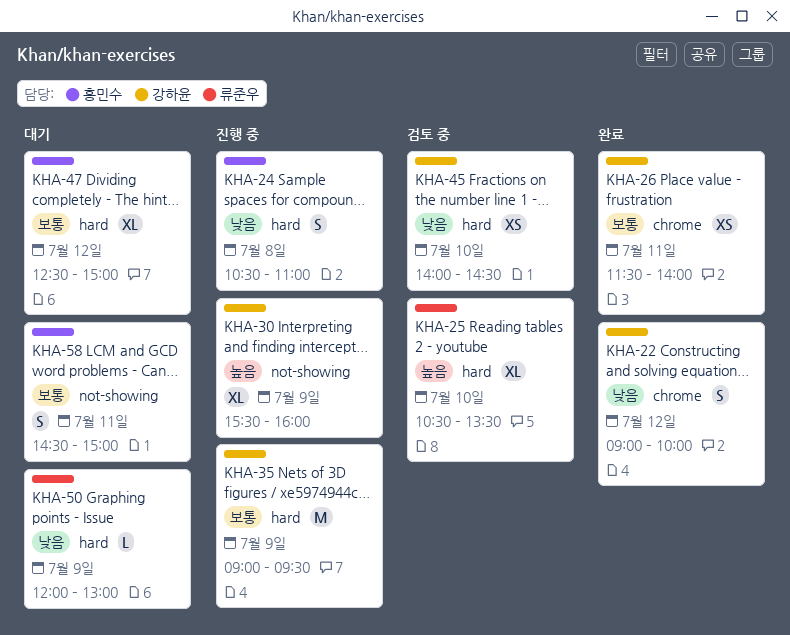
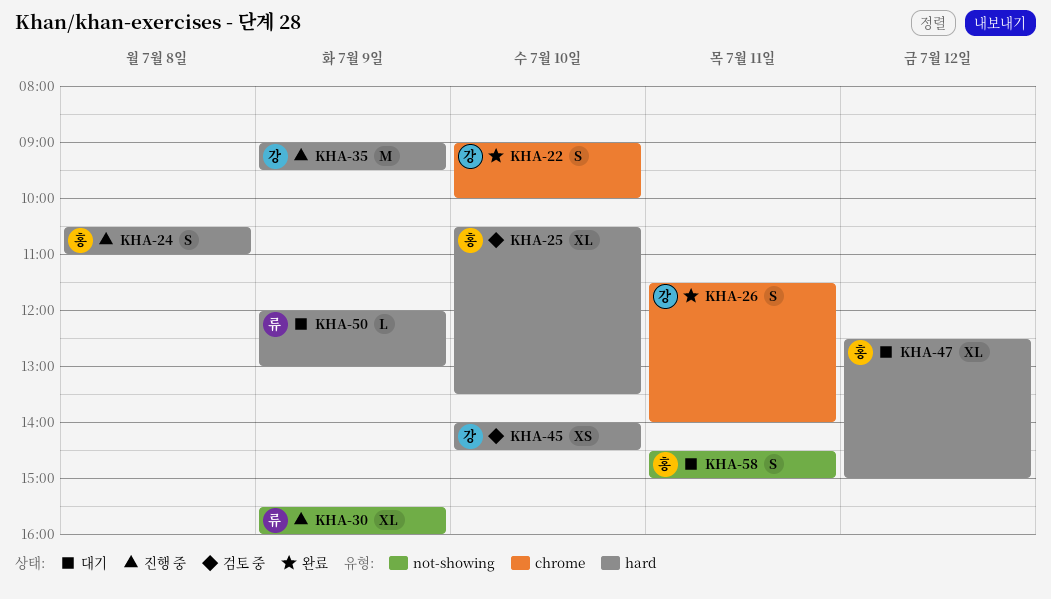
KHA-22, day: Jul 12 -> Jul 10
KHA-25, owner: 류준우 -> 홍민수
KHA-26, estimate: XS -> S
KHA-30, owner: 강하윤 -> 류준우

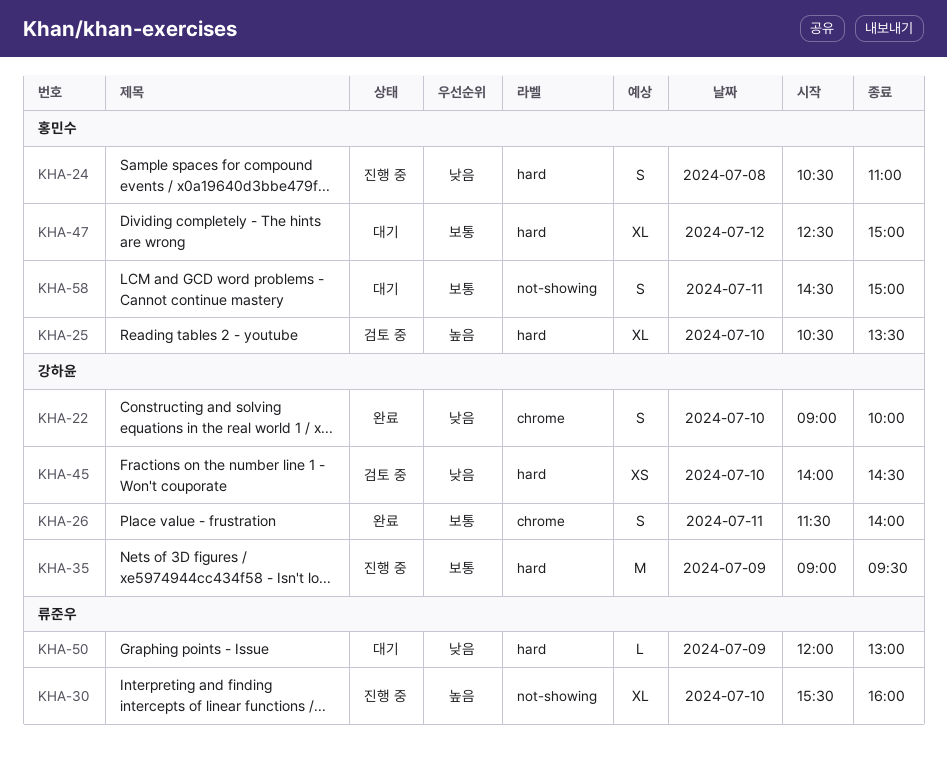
KHA-30, day: Jul 9 -> Jul 10

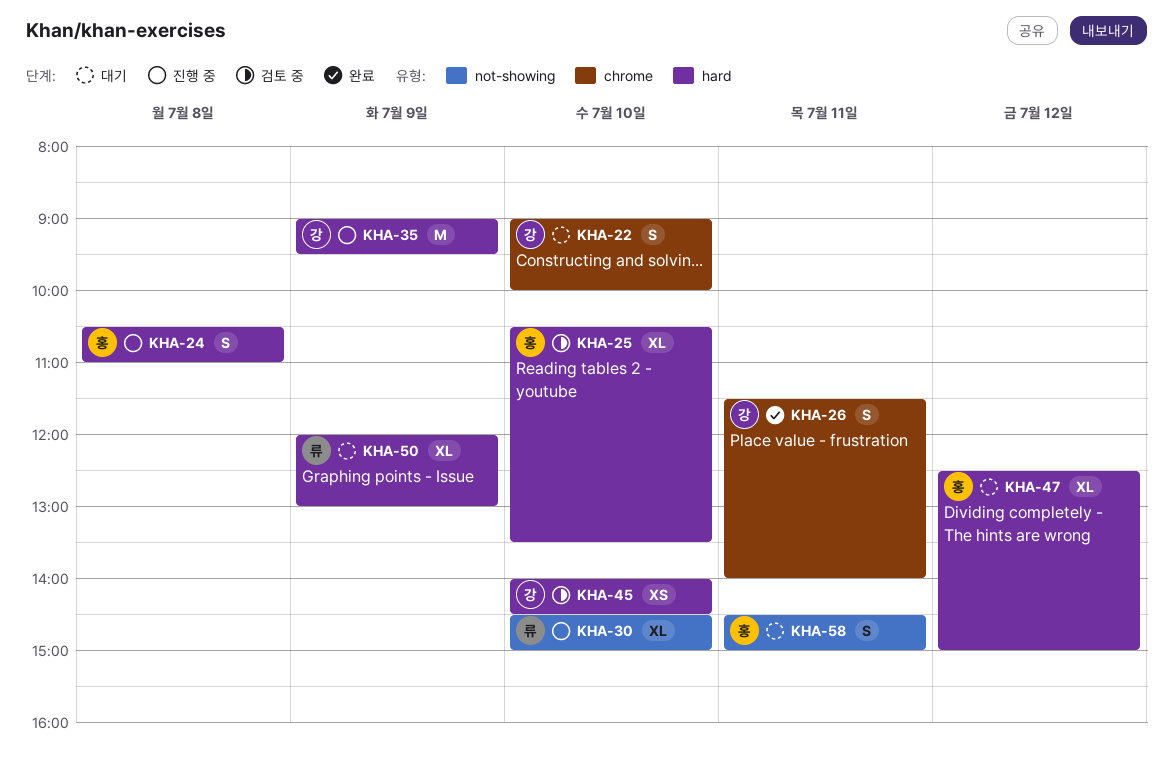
KHA-22, status: 완료 -> 대기
KHA-30, begins: 15:30 -> 14:30
KHA-30, ends: 16:00 -> 15:00
KHA-50, estimate: L -> XL

